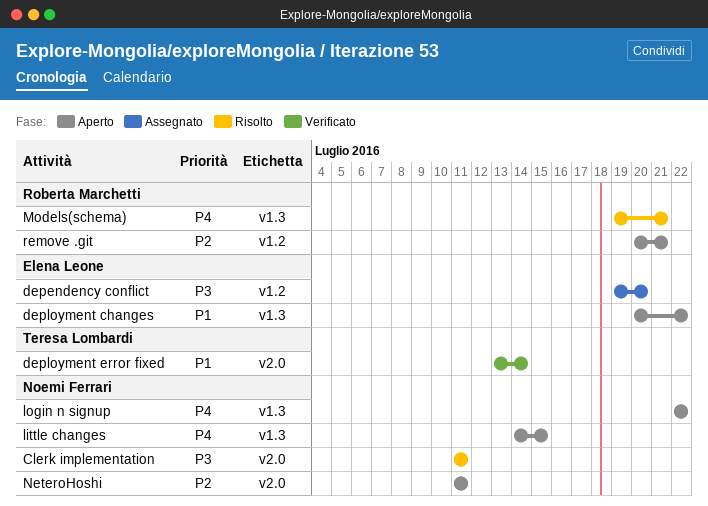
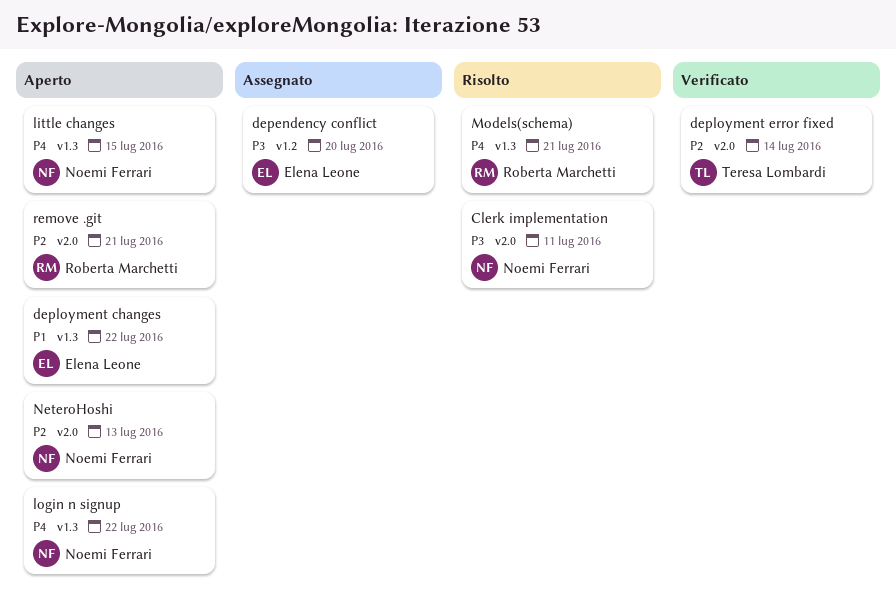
deployment error fixed, priority: P1 -> P2
NeteroHoshi, due: Jul 11 -> Jul 13
remove .git, label: v1.2 -> v2.0

